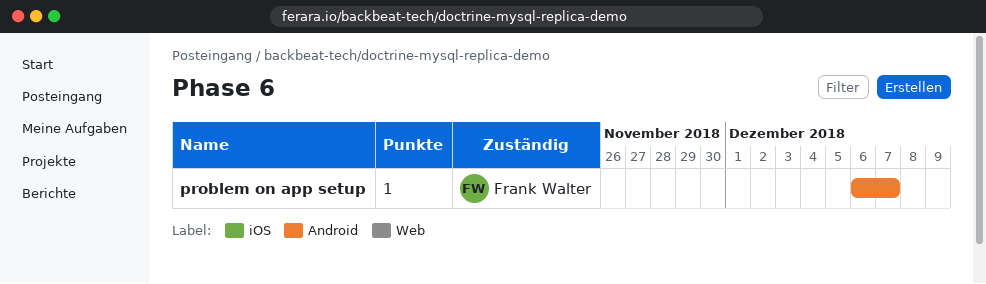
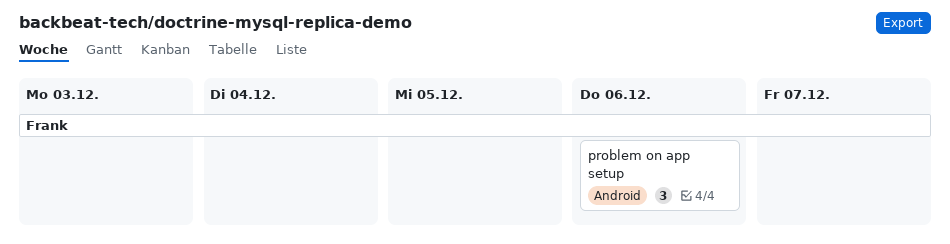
problem on app setup, estimate: 1 -> 3
problem on app setup, due: Dec 7 -> Dec 6

